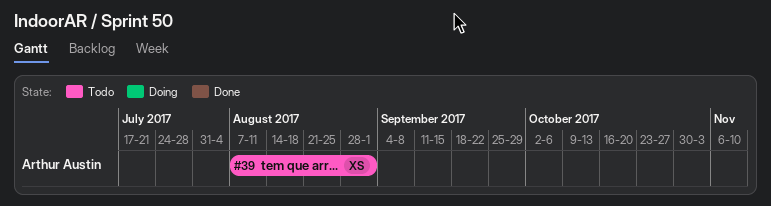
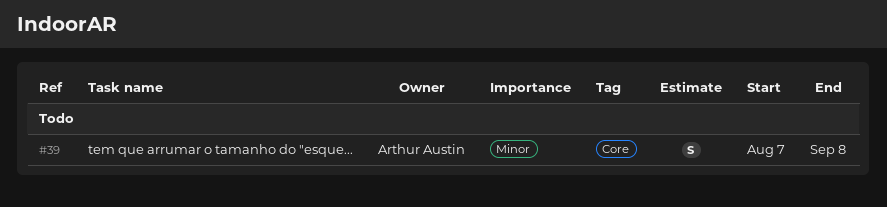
#39, estimate: XS -> S
#39, due: Sep 1 -> Sep 8

